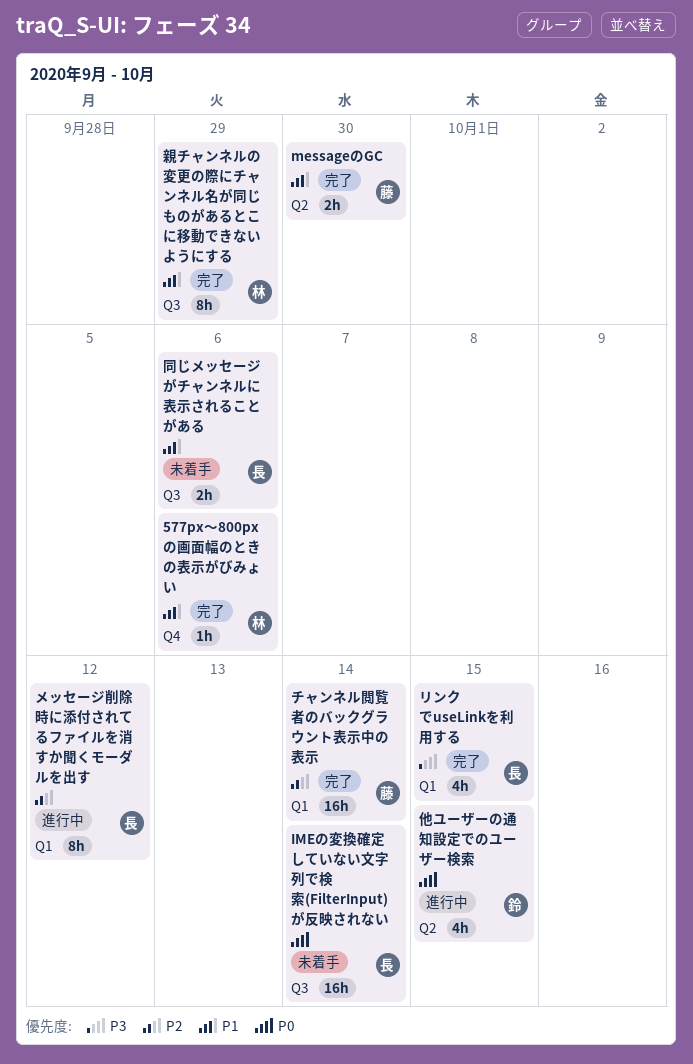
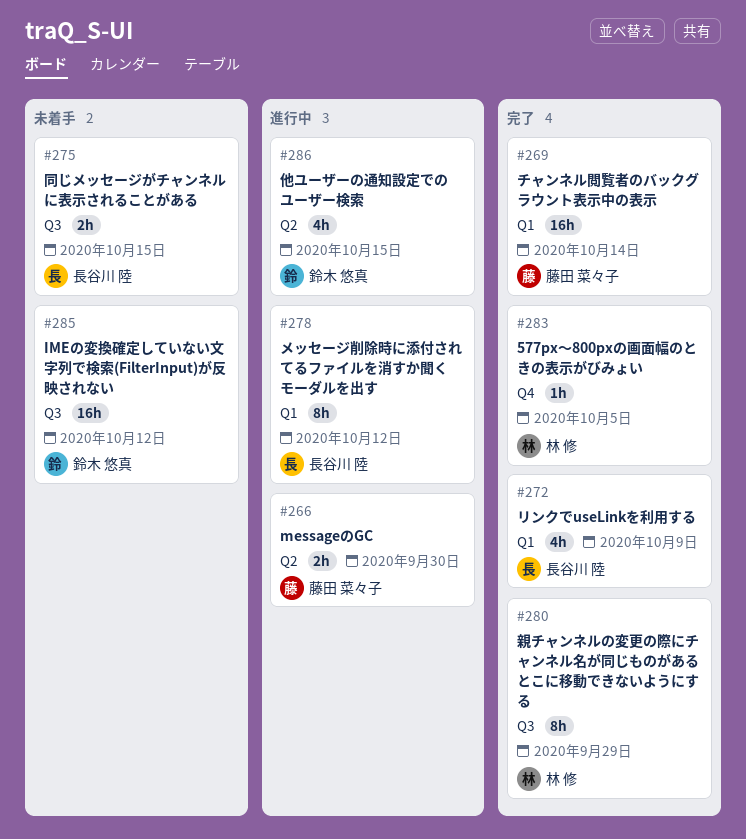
577px～800pxの画面幅のときの表示がびみょい, due: Oct 6 -> Oct 5
IMEの変換確定していない文字列で検索(FilterInput)が反映されない, owner: 長谷川 陸 -> 鈴木 悠真
IMEの変換確定していない文字列で検索(FilterInput)が反映されない, due: Oct 14 -> Oct 12
messageのGC, status: 完了 -> 進行中
リンクでuseLinkを利用する, due: Oct 15 -> Oct 9
同じメッセージがチャンネルに表示されることがある, due: Oct 6 -> Oct 15

